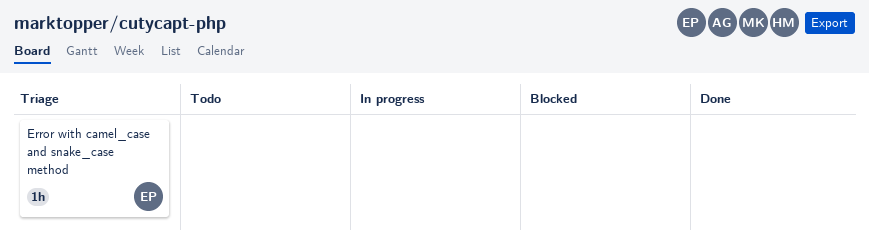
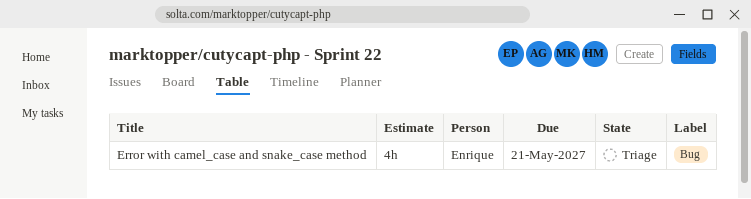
Error with camel_case and snake_case method, estimate: 1h -> 4h

